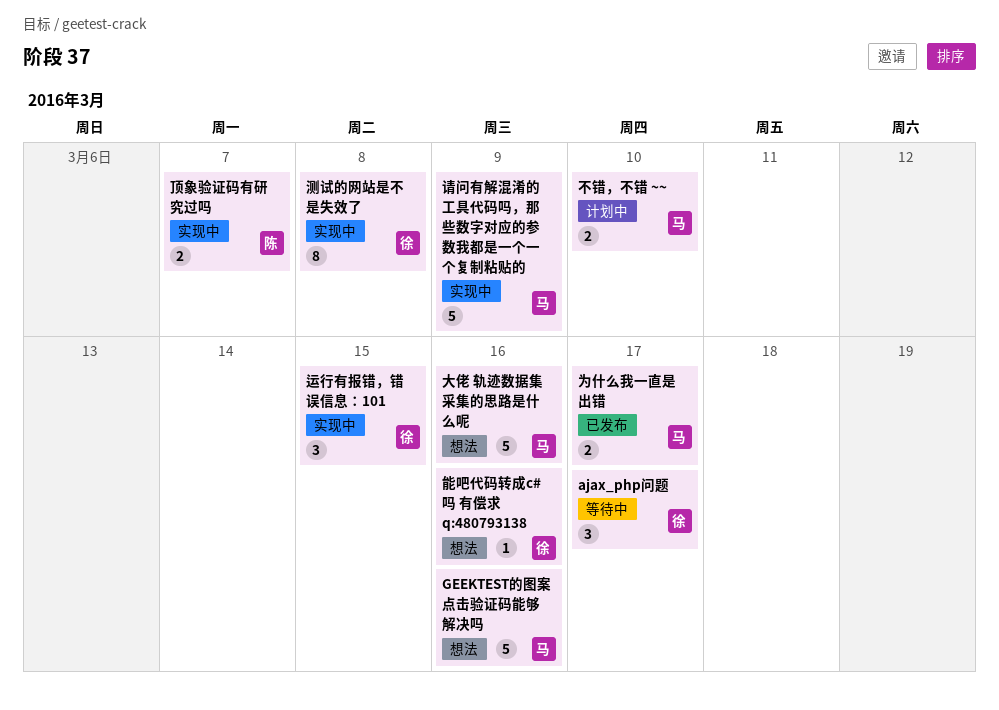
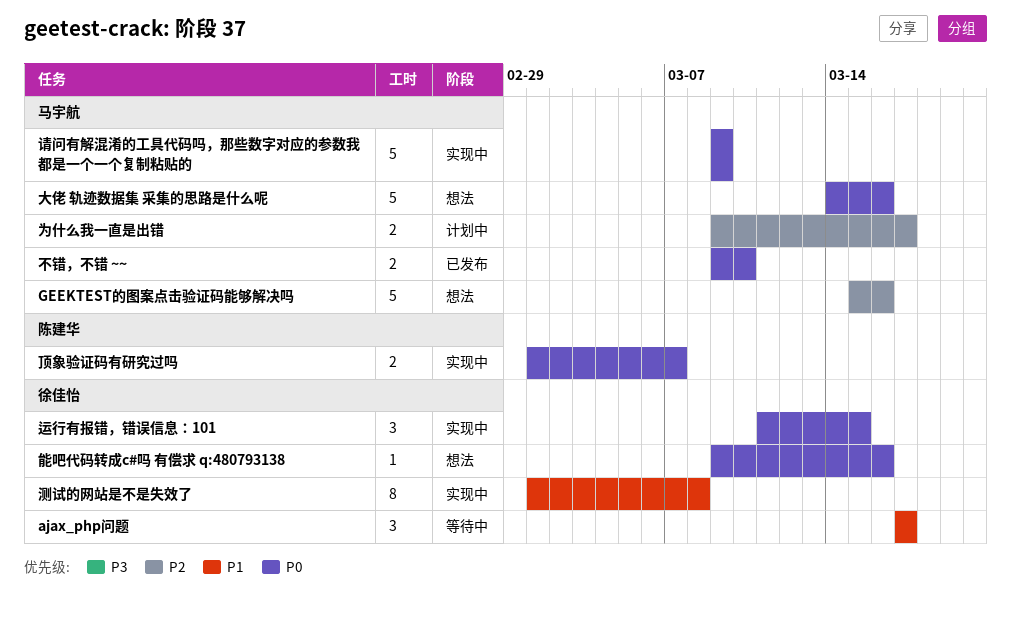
不错，不错 ~~, status: 计划中 -> 已发布
为什么我一直是出错, status: 已发布 -> 计划中

